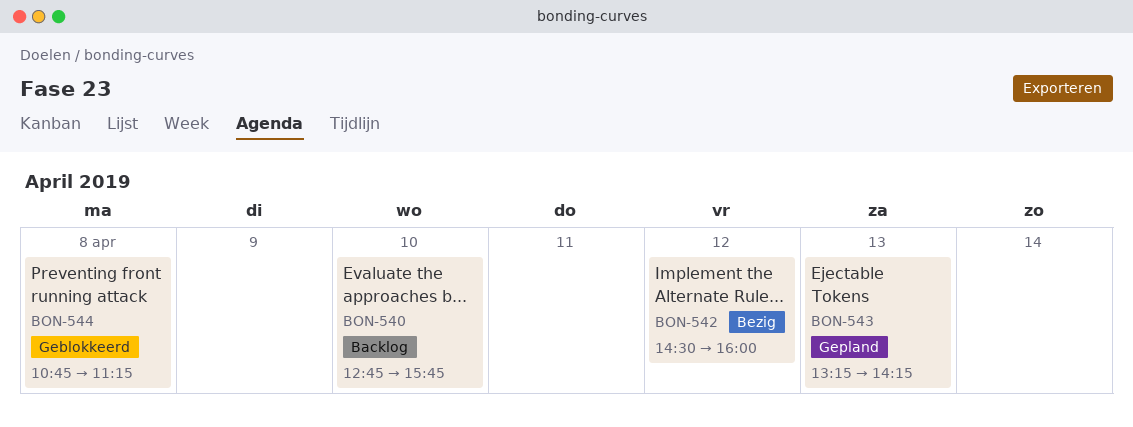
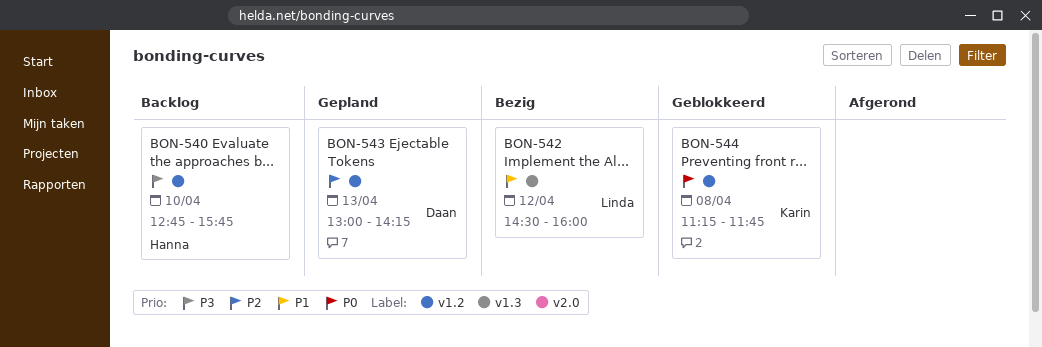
BON-543, begins: 13:15 -> 13:00
BON-544, begins: 10:45 -> 11:15
BON-544, ends: 11:15 -> 11:45

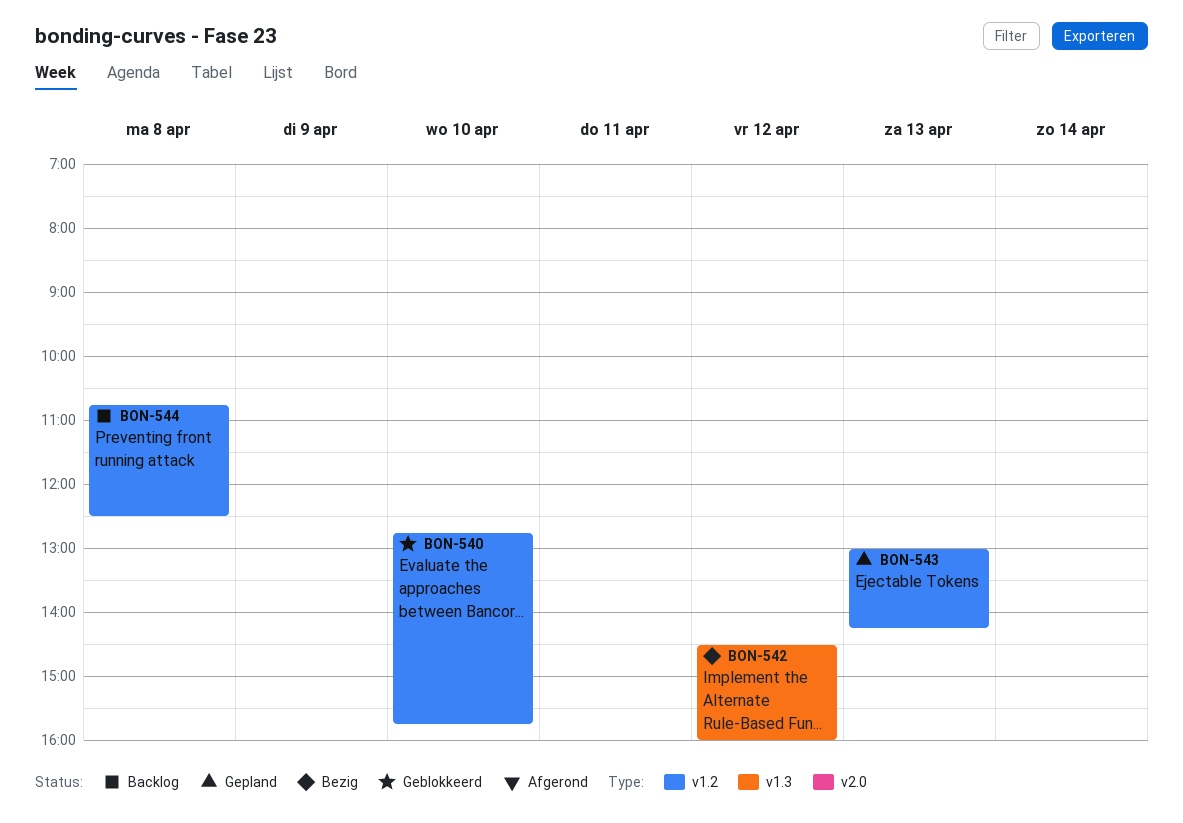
BON-540, status: Backlog -> Geblokkeerd
BON-544, status: Geblokkeerd -> Backlog
BON-544, begins: 11:15 -> 10:45
BON-544, ends: 11:45 -> 12:30

